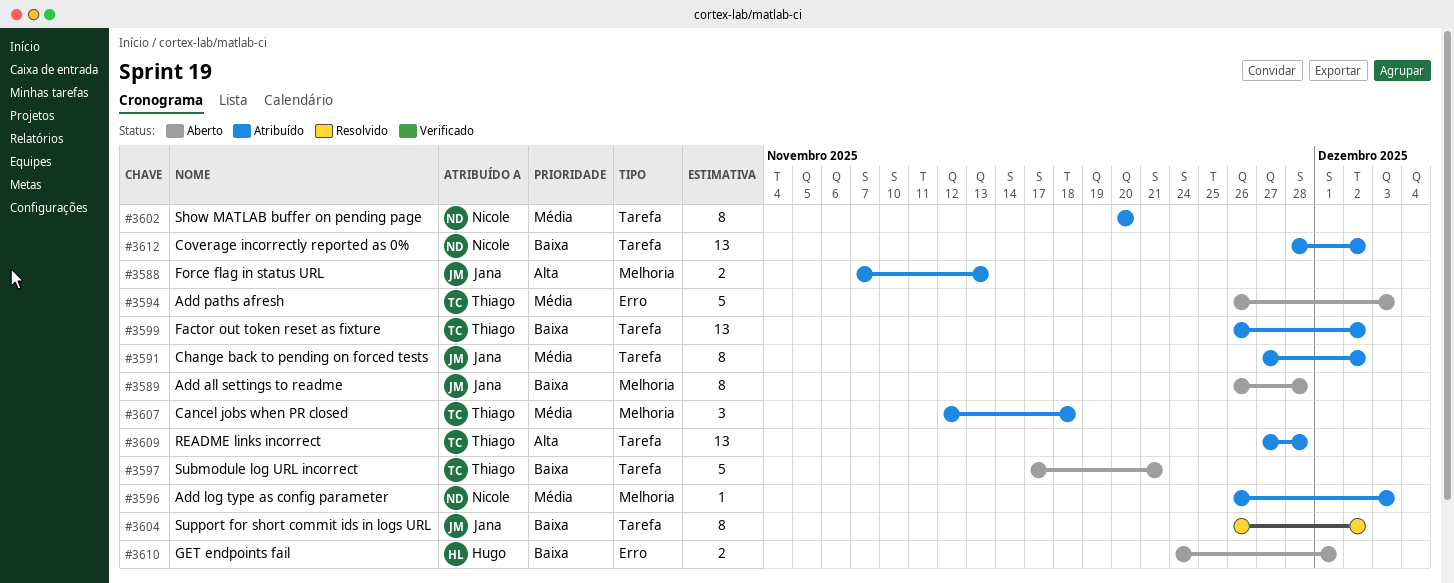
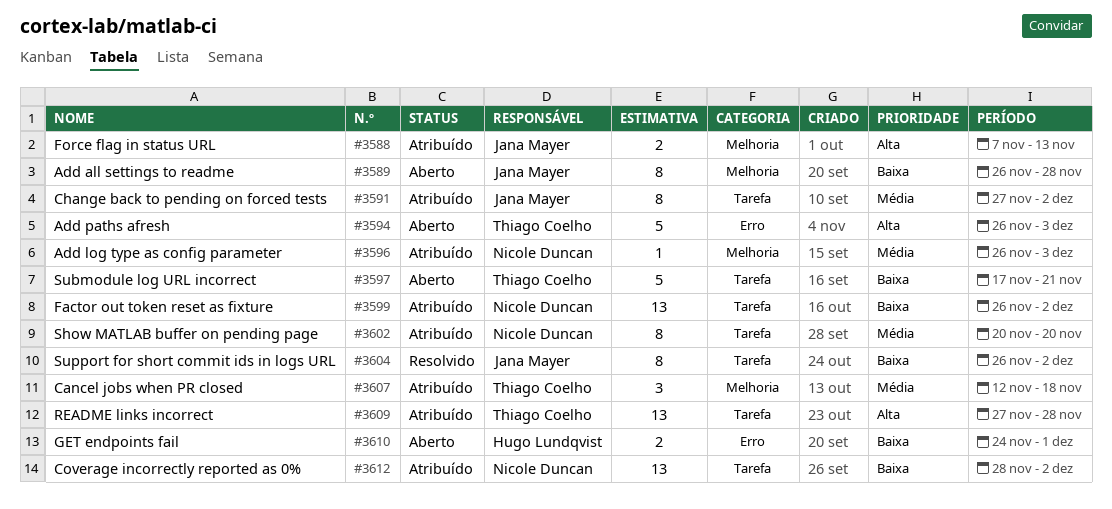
#3594, priority: Média -> Alta
#3599, owner: Thiago Coelho -> Nicole Duncan

